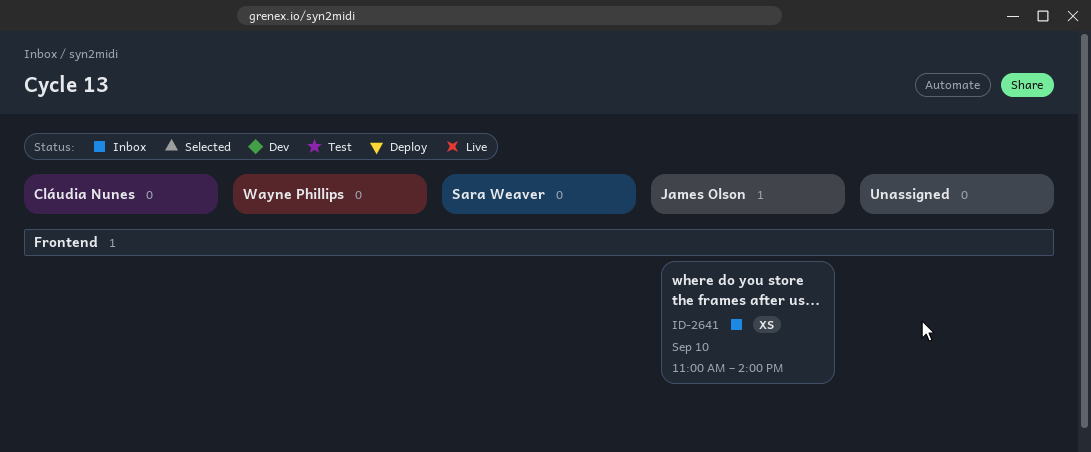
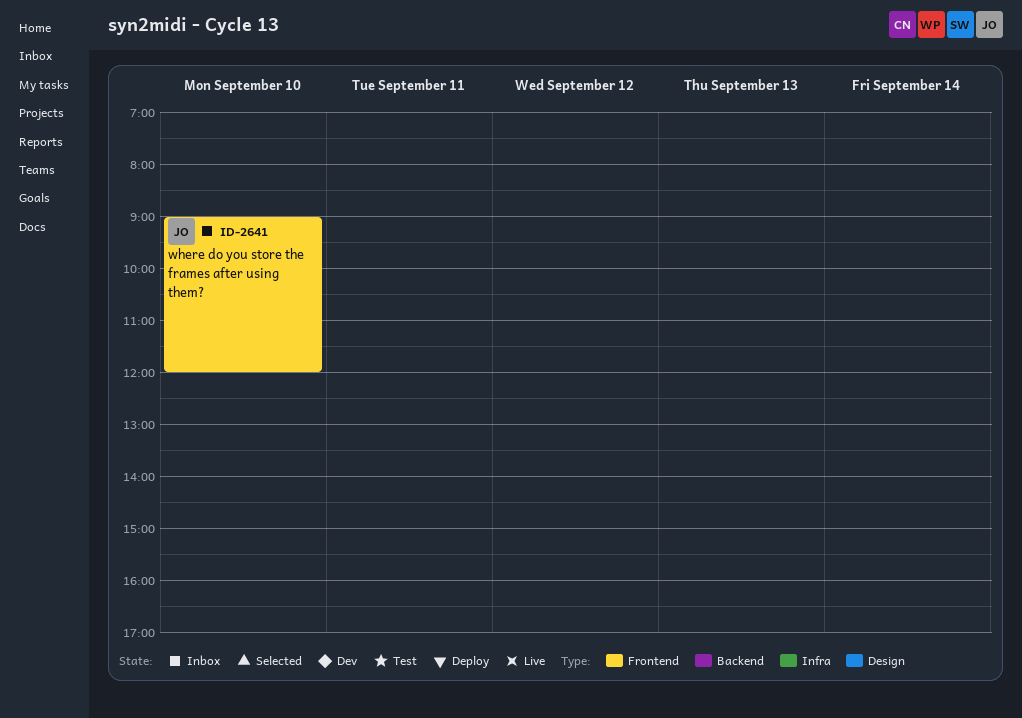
ID-2641, begins: 11:00 -> 09:00
ID-2641, ends: 14:00 -> 12:00

